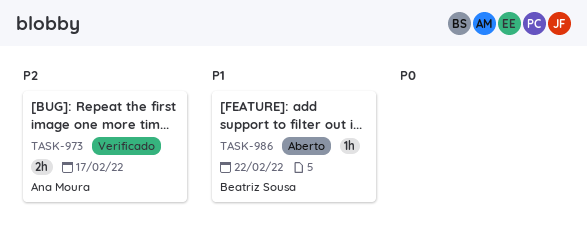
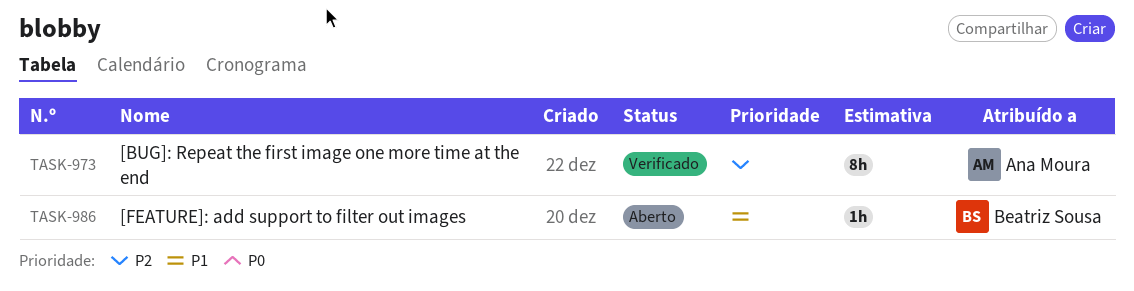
TASK-973, estimate: 2h -> 8h

